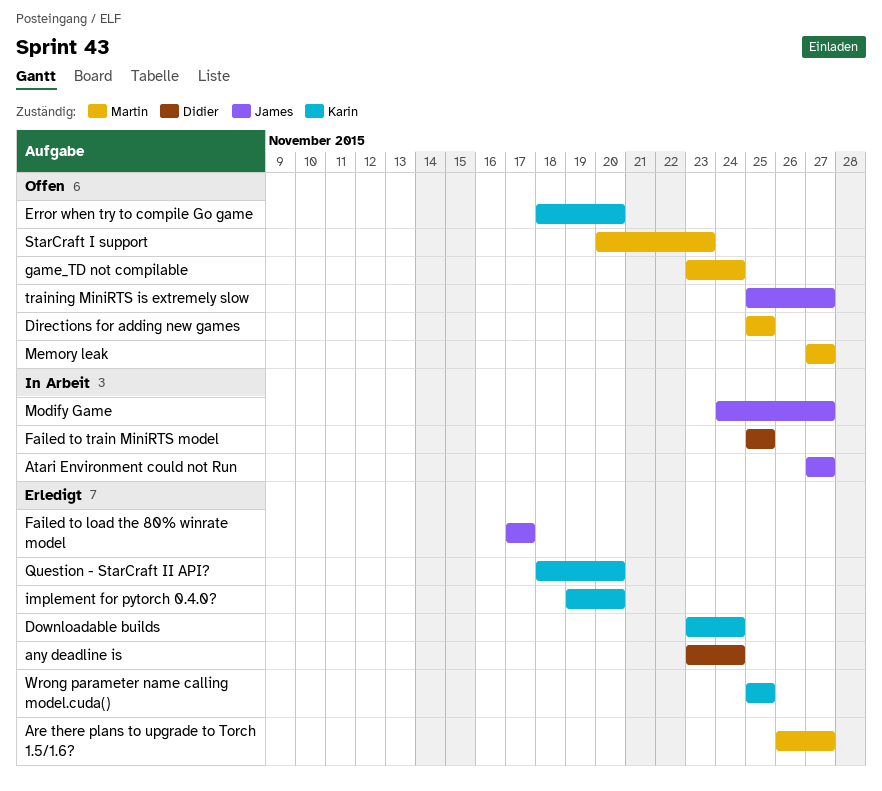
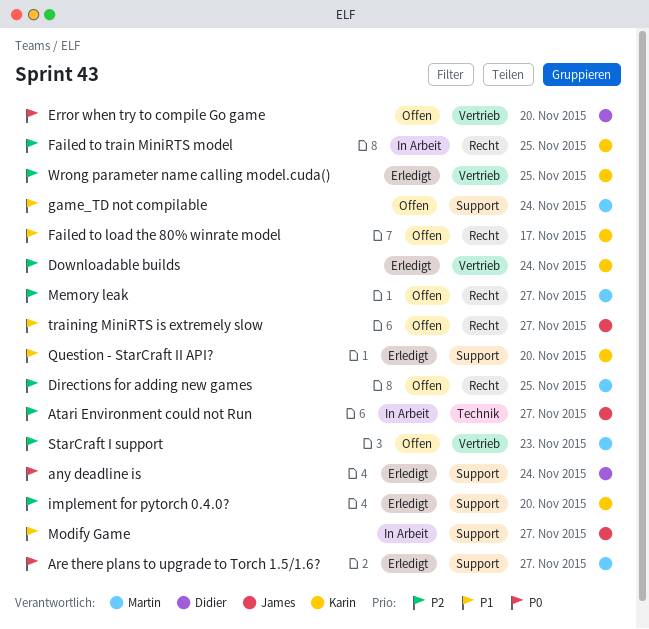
Error when try to compile Go game, owner: Karin -> Didier
Failed to load the 80% winrate model, status: Erledigt -> Offen
Failed to load the 80% winrate model, owner: James -> Karin
Failed to train MiniRTS model, owner: Didier -> Karin

